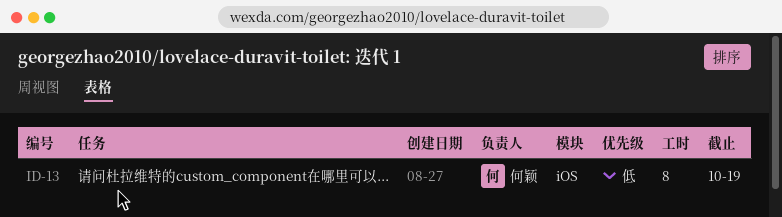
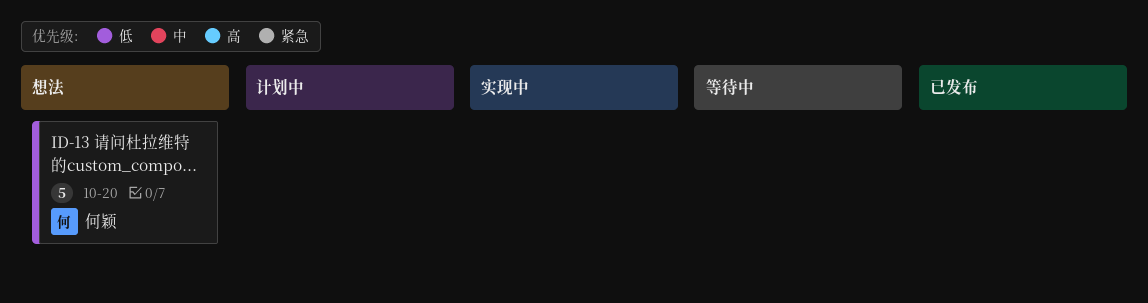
ID-13, estimate: 8 -> 5
ID-13, due: Oct 19 -> Oct 20

